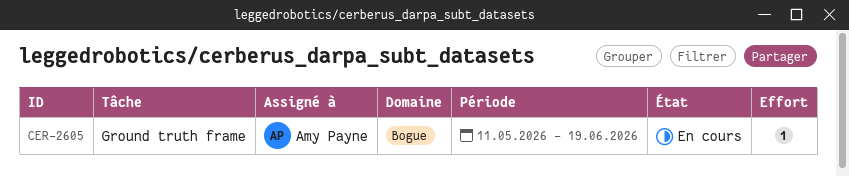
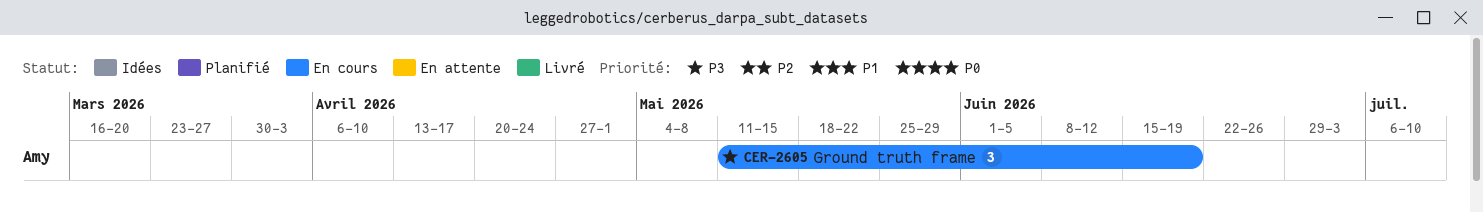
CER-2605, estimate: 1 -> 3

